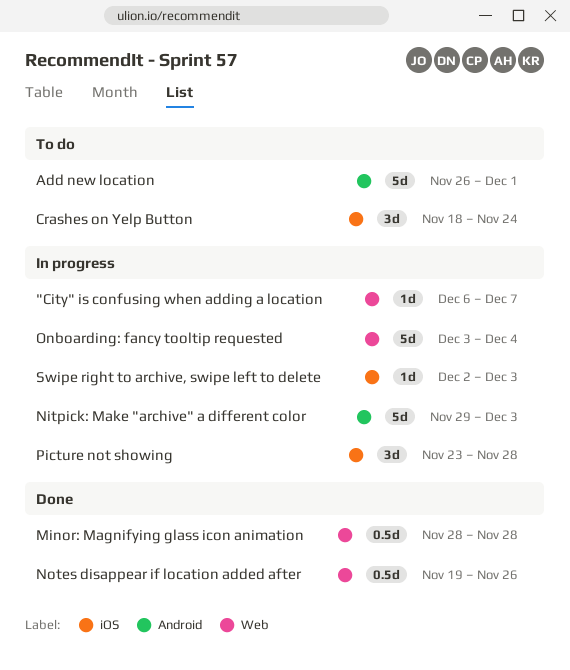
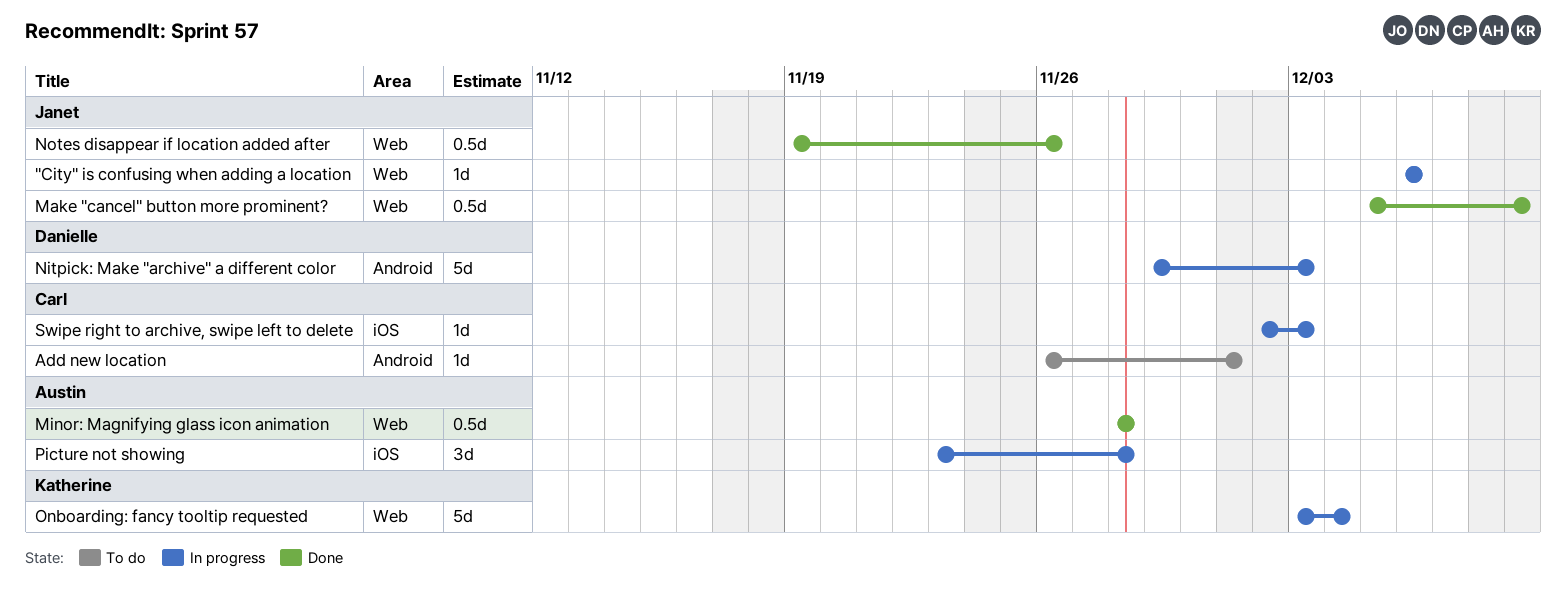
"City" is confusing when adding a location, due: Dec 7 -> Dec 6
Add new location, estimate: 5d -> 1d
Crashes on Yelp Button: present -> none
Make "cancel" button more prominent?: none -> present

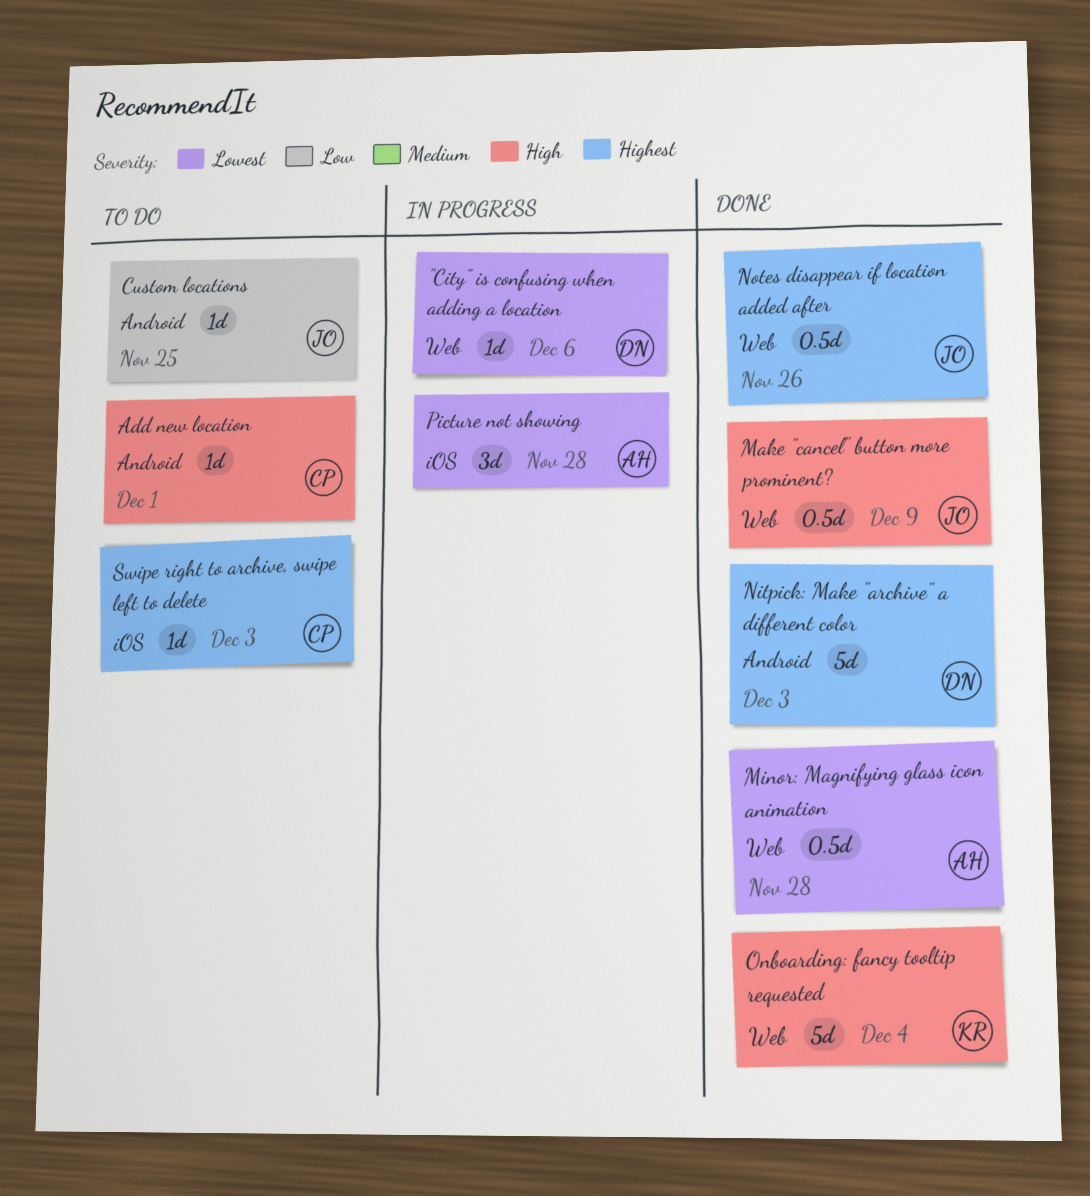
"City" is confusing when adding a location, owner: Janet -> Danielle
Custom locations: none -> present
Nitpick: Make "archive" a different color, status: In progress -> Done
Onboarding: fancy tooltip requested, status: In progress -> Done
Swipe right to archive, swipe left to delete, status: In progress -> To do

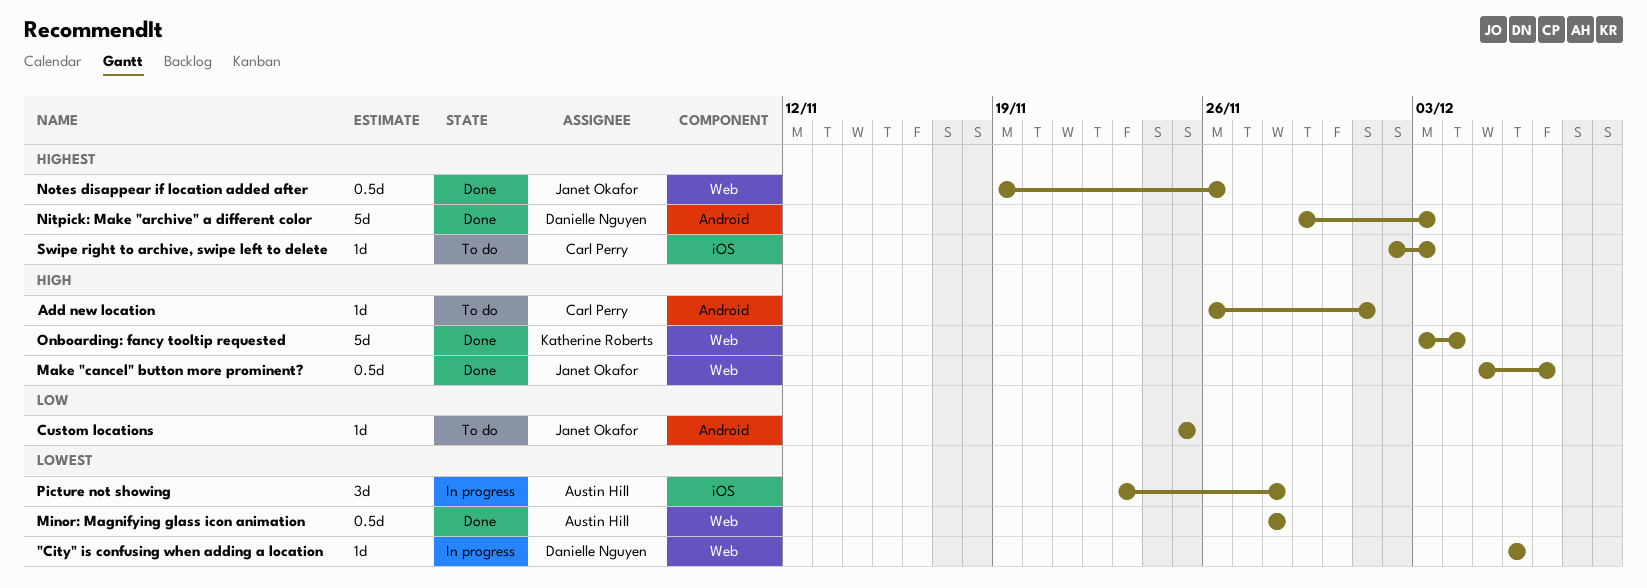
Make "cancel" button more prominent?, due: Dec 9 -> Dec 7

